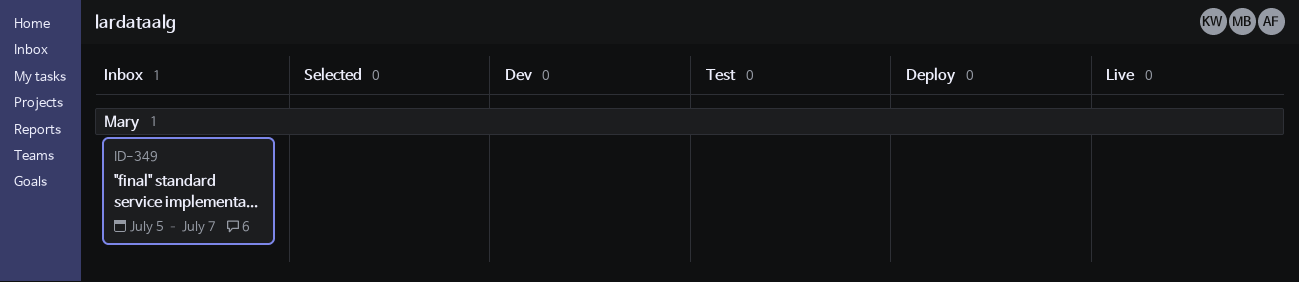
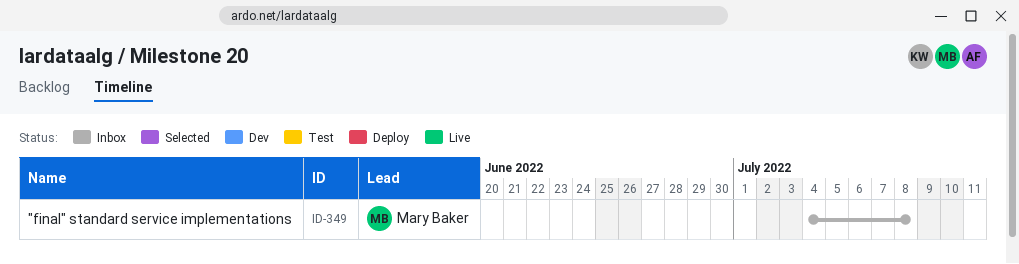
ID-349, start: Jul 5 -> Jul 4
ID-349, due: Jul 7 -> Jul 8

